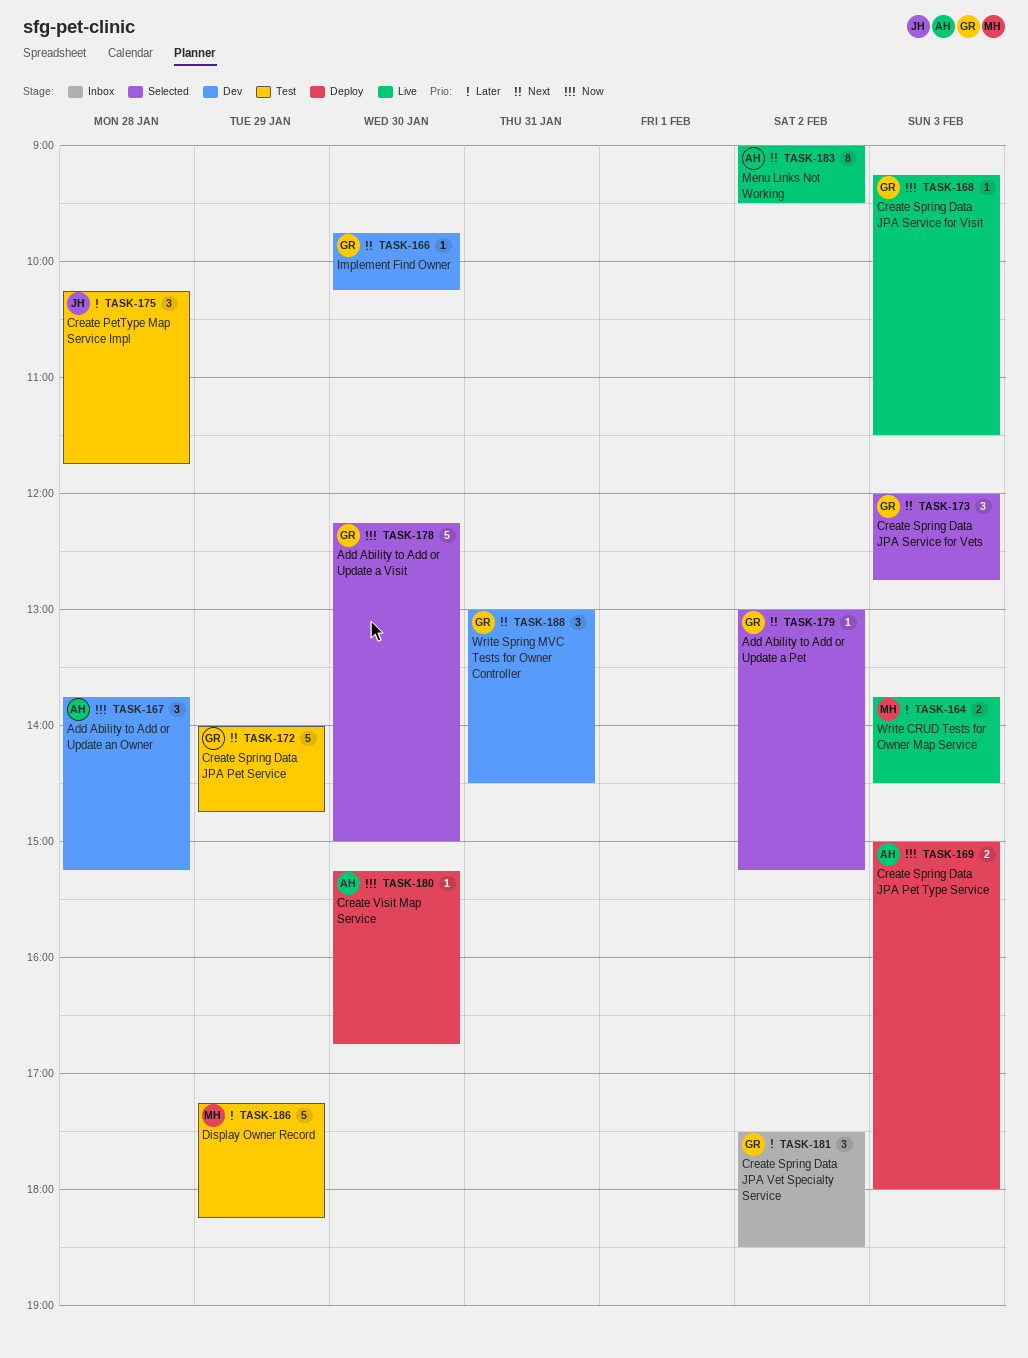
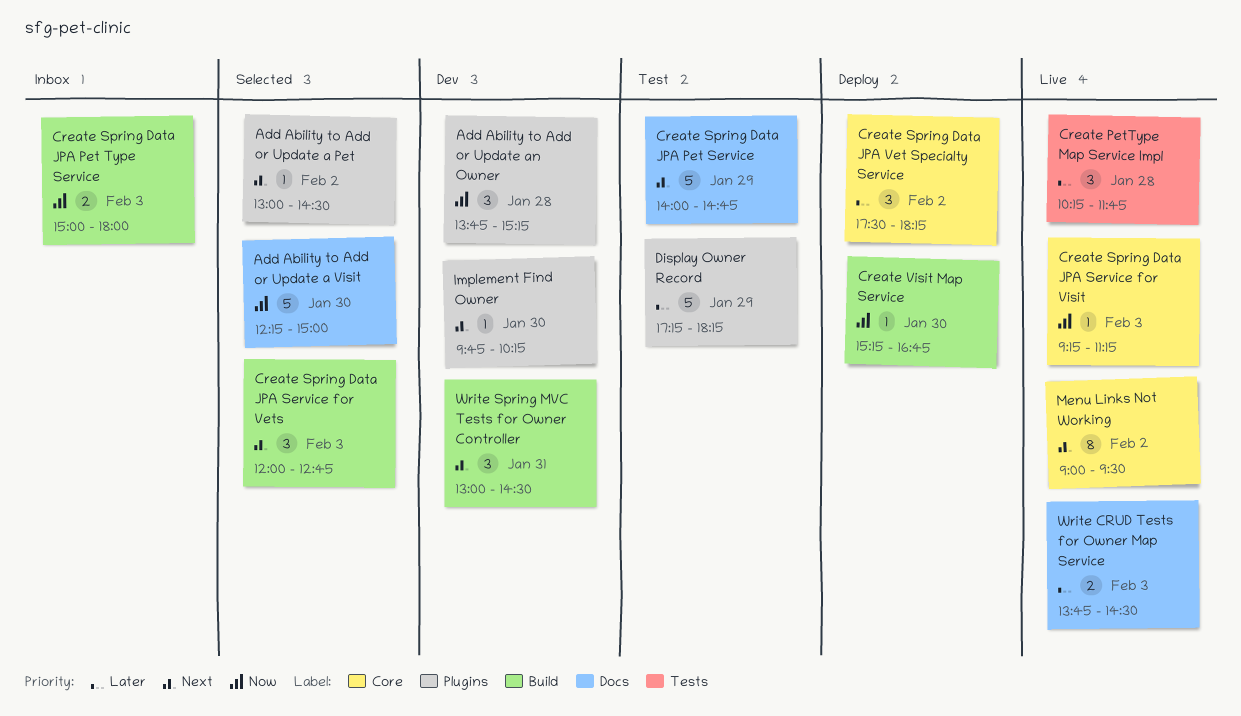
Add Ability to Add or Update a Pet, ends: 15:15 -> 14:30
Create PetType Map Service Impl, status: Test -> Live
Create Spring Data JPA Pet Type Service, status: Deploy -> Inbox
Create Spring Data JPA Service for Visit, ends: 11:30 -> 11:15
Create Spring Data JPA Vet Specialty Service, status: Inbox -> Deploy
Create Spring Data JPA Vet Specialty Service, ends: 18:30 -> 18:15

